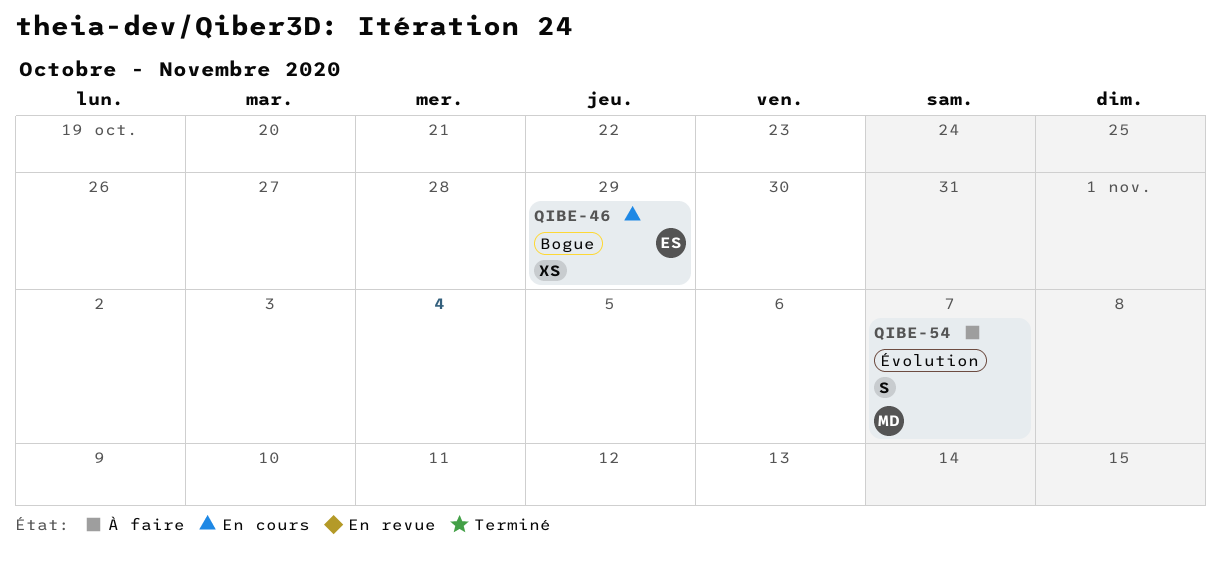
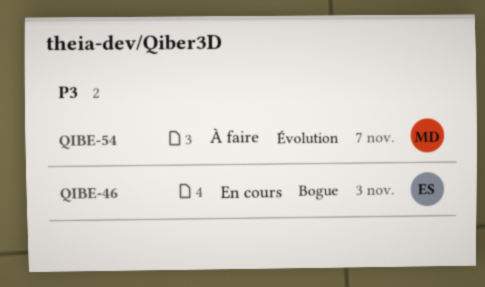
QIBE-46, due: Oct 29 -> Nov 3

